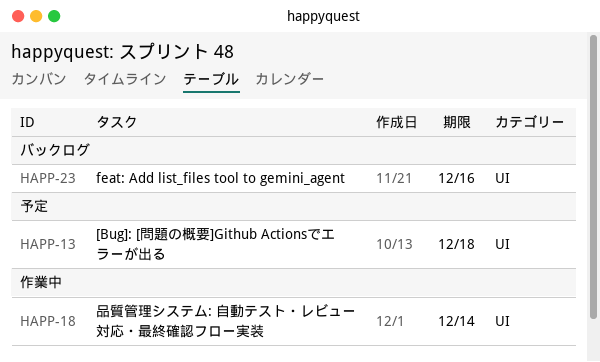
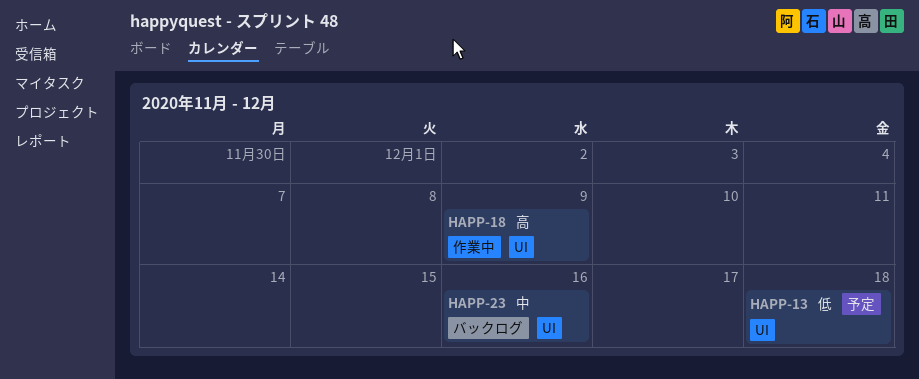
HAPP-18, due: Dec 14 -> Dec 9

